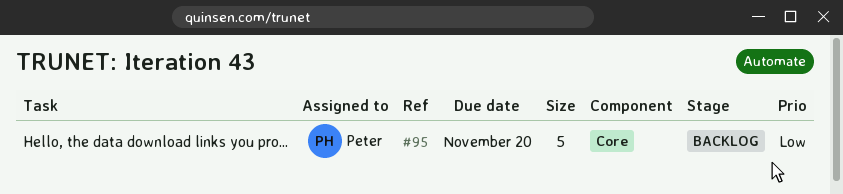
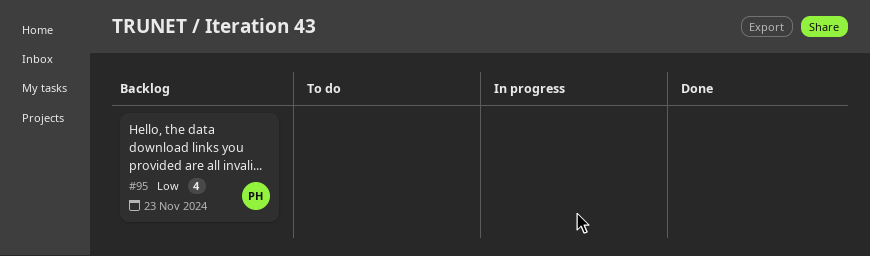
#95, estimate: 5 -> 4
#95, due: Nov 20 -> Nov 23

